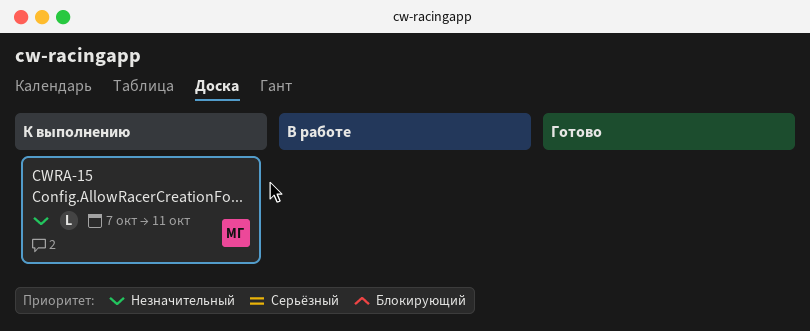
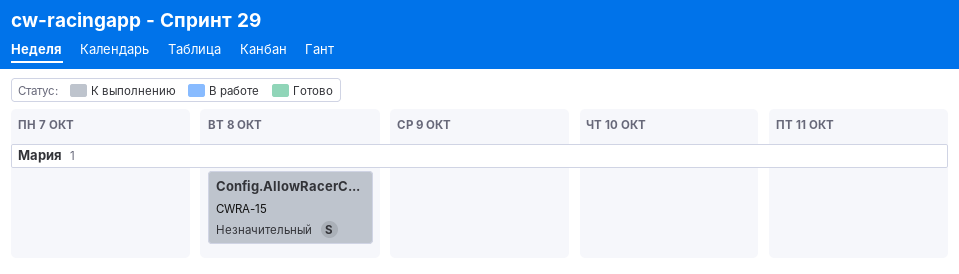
CWRA-15, estimate: L -> S
CWRA-15, due: Oct 11 -> Oct 8

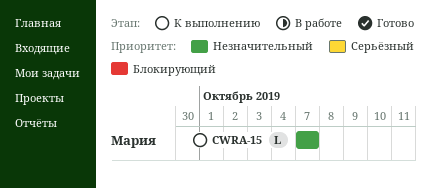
CWRA-15, estimate: S -> L
CWRA-15, due: Oct 8 -> Oct 7

